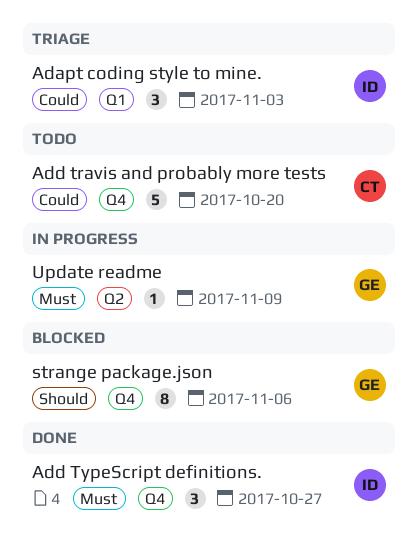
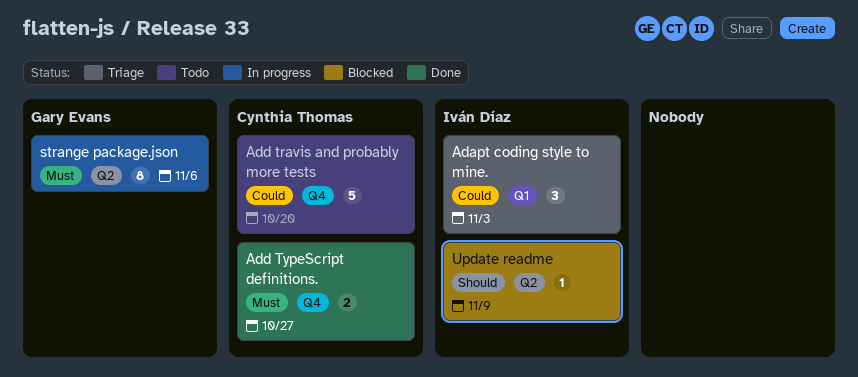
Add TypeScript definitions., owner: Iván Díaz -> Cynthia Thomas
Add TypeScript definitions., estimate: 3 -> 2
strange package.json, status: Blocked -> In progress
strange package.json, priority: Should -> Must
strange package.json, label: Q4 -> Q2
Update readme, status: In progress -> Blocked
Update readme, owner: Gary Evans -> Iván Díaz
Update readme, priority: Must -> Should

